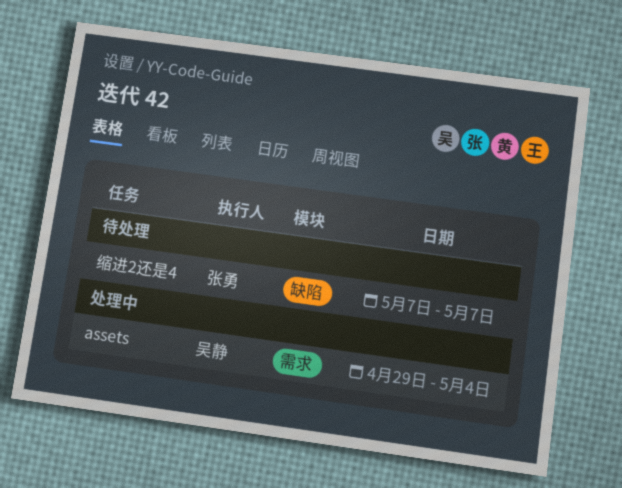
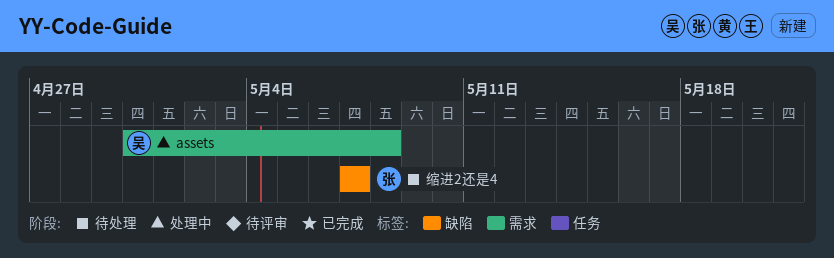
assets, start: Apr 29 -> Apr 30
assets, due: May 4 -> May 8

